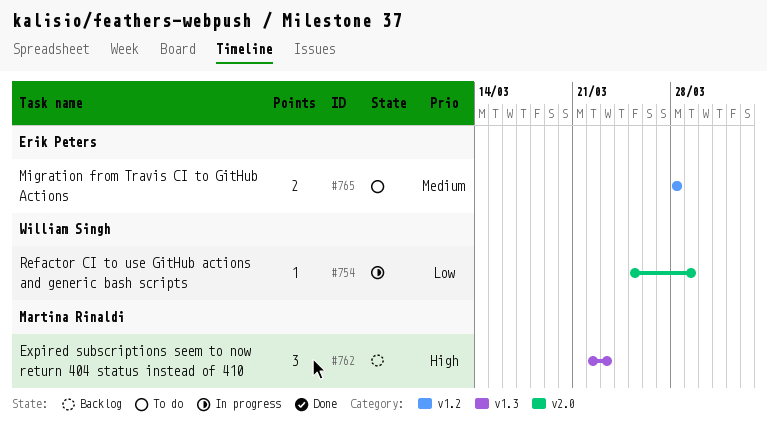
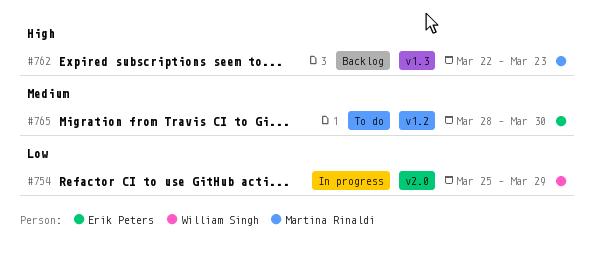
#765, due: Mar 28 -> Mar 30

